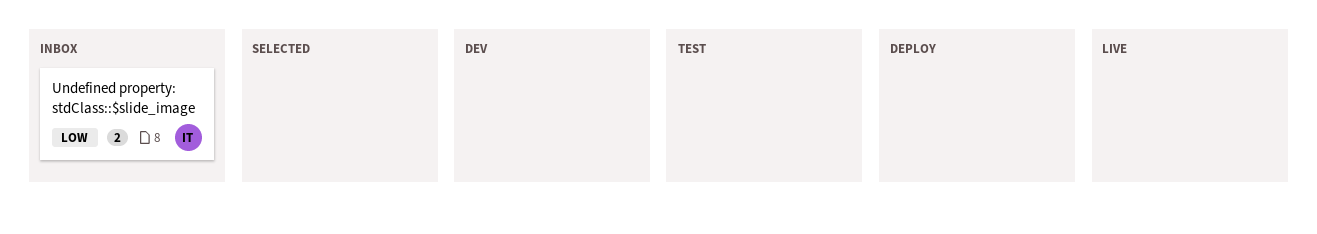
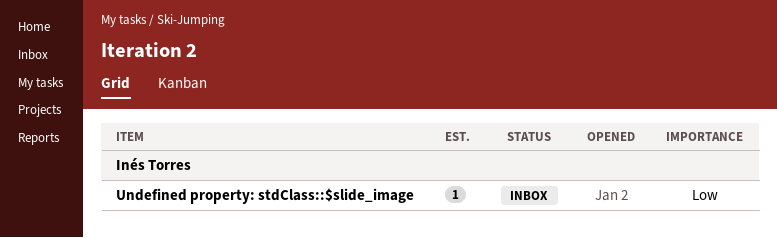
Undefined property: stdClass::$slide_image, estimate: 2 -> 1

